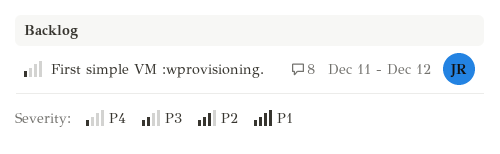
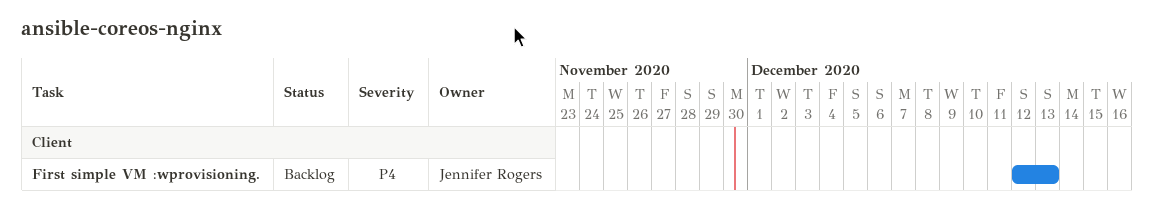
First simple VM :wprovisioning., start: Dec 11 -> Dec 12
First simple VM :wprovisioning., due: Dec 12 -> Dec 13

